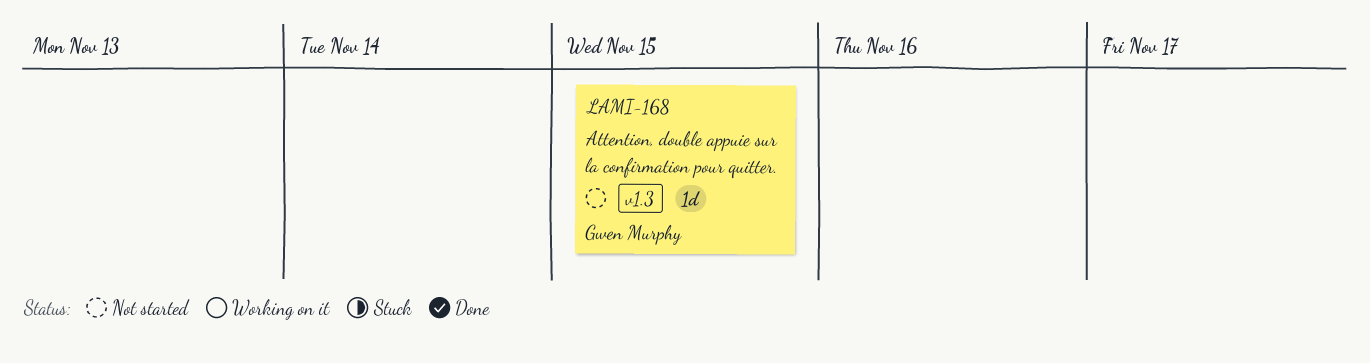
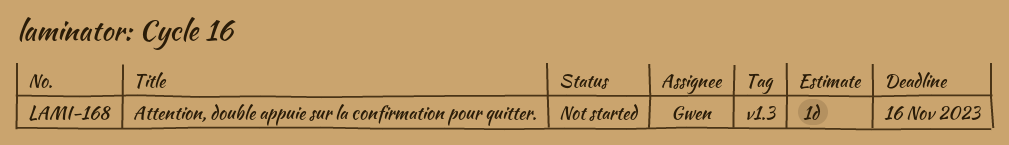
LAMI-168, due: Nov 15 -> Nov 16

